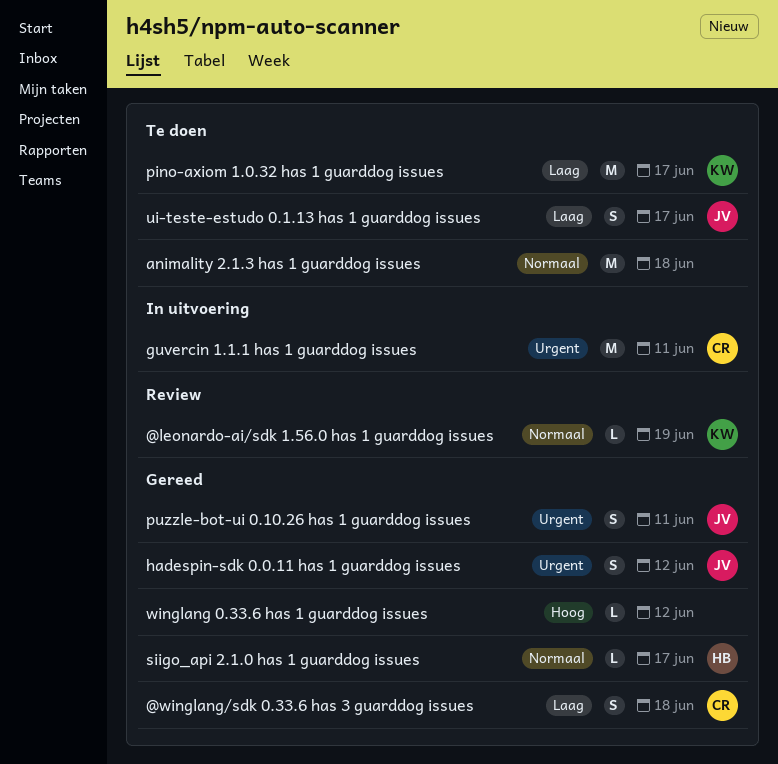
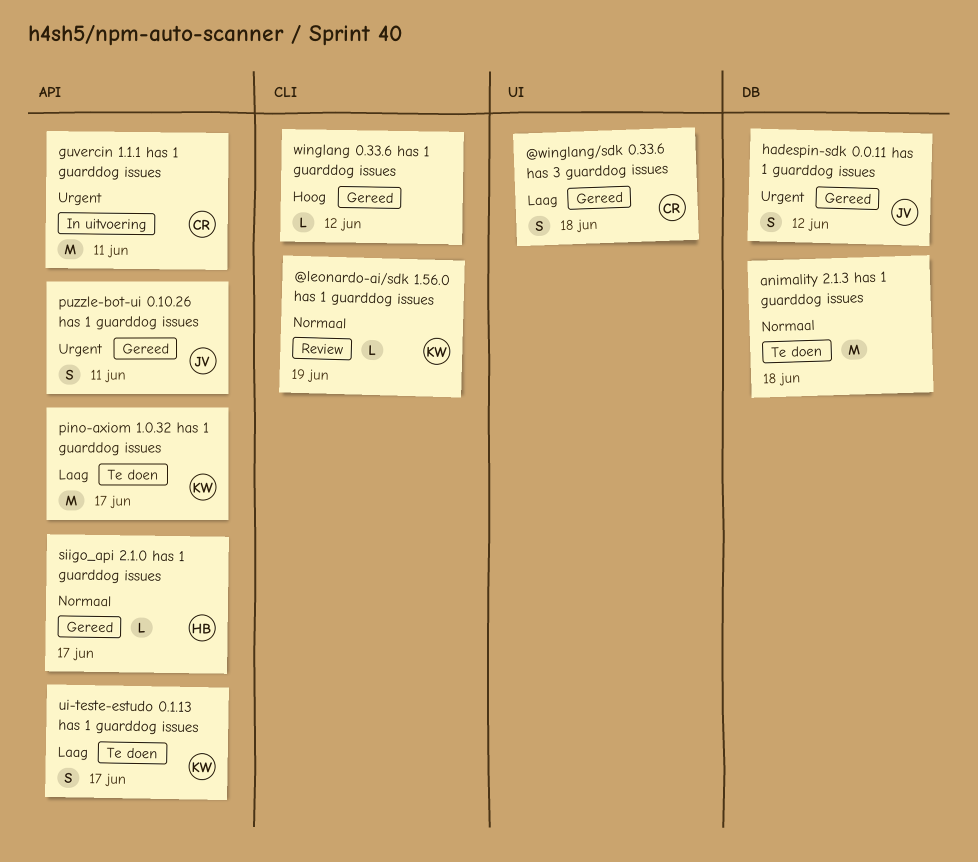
ui-teste-estudo 0.1.13 has 1 guarddog issues, owner: JV -> KW

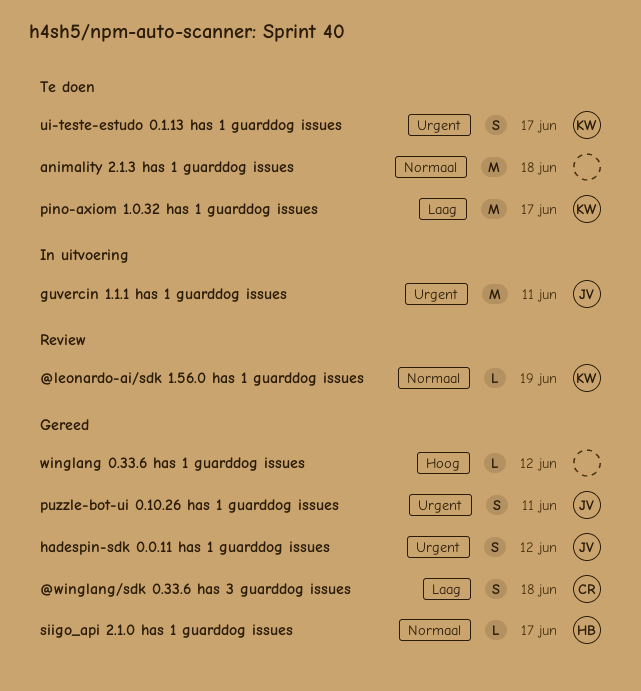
guvercin 1.1.1 has 1 guarddog issues, owner: CR -> JV
ui-teste-estudo 0.1.13 has 1 guarddog issues, priority: Laag -> Urgent

